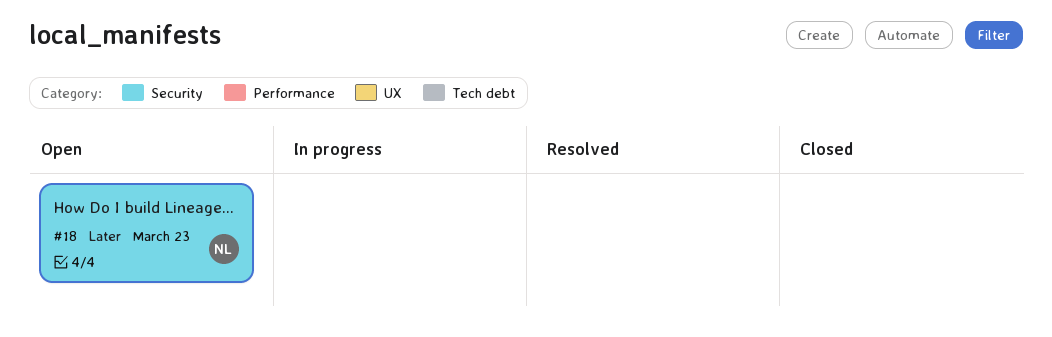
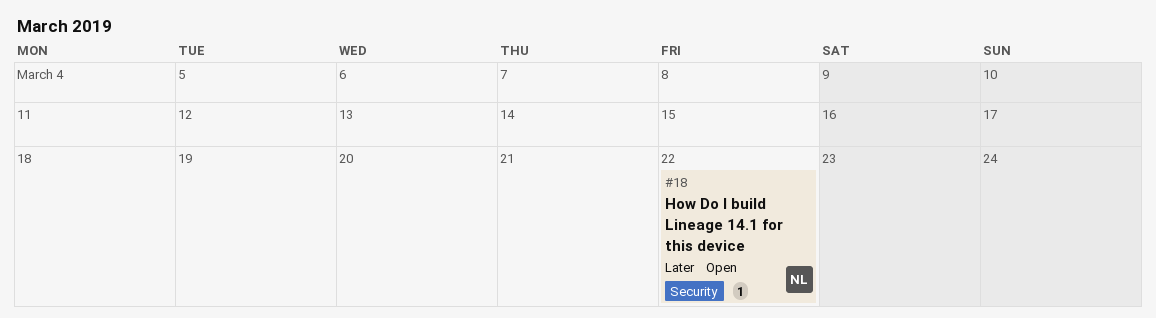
#18, due: Mar 23 -> Mar 22

